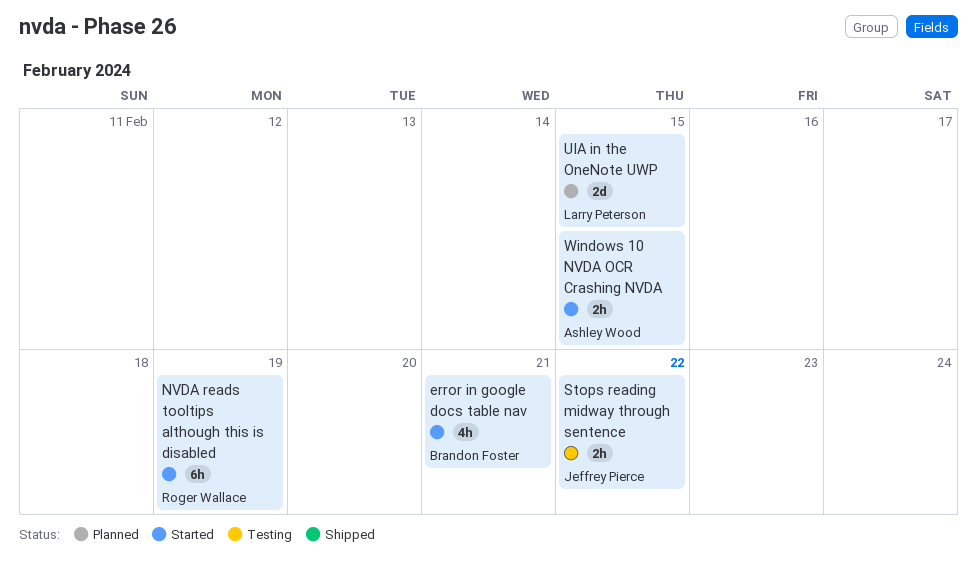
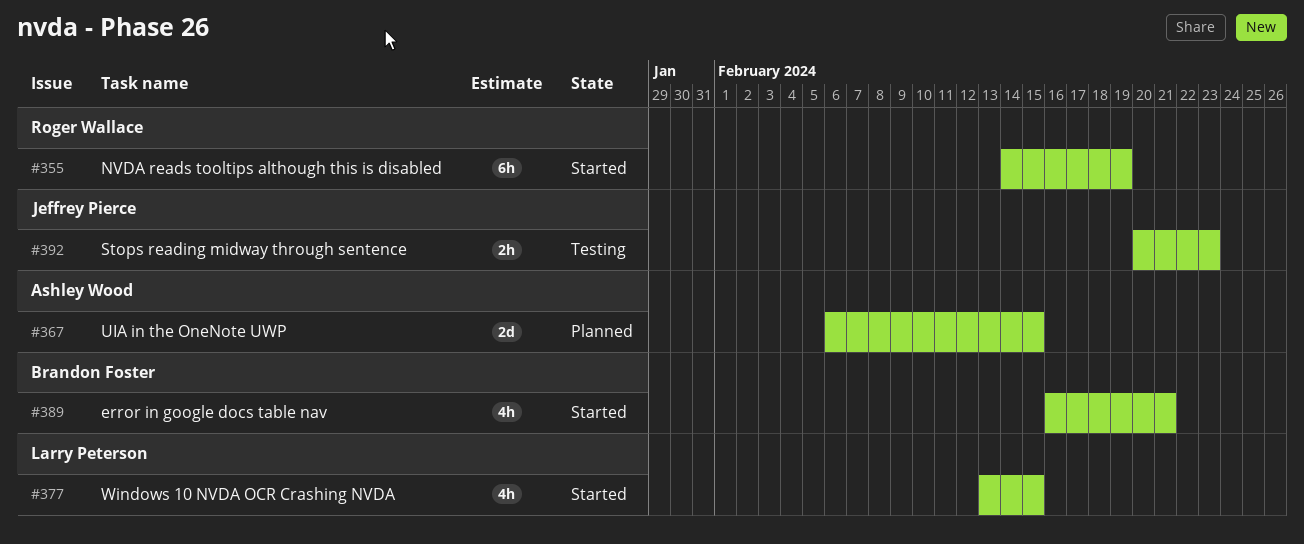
Stops reading midway through sentence, due: Feb 22 -> Feb 23
UIA in the OneNote UWP, owner: Larry Peterson -> Ashley Wood
Windows 10 NVDA OCR Crashing NVDA, owner: Ashley Wood -> Larry Peterson
Windows 10 NVDA OCR Crashing NVDA, estimate: 2h -> 4h

